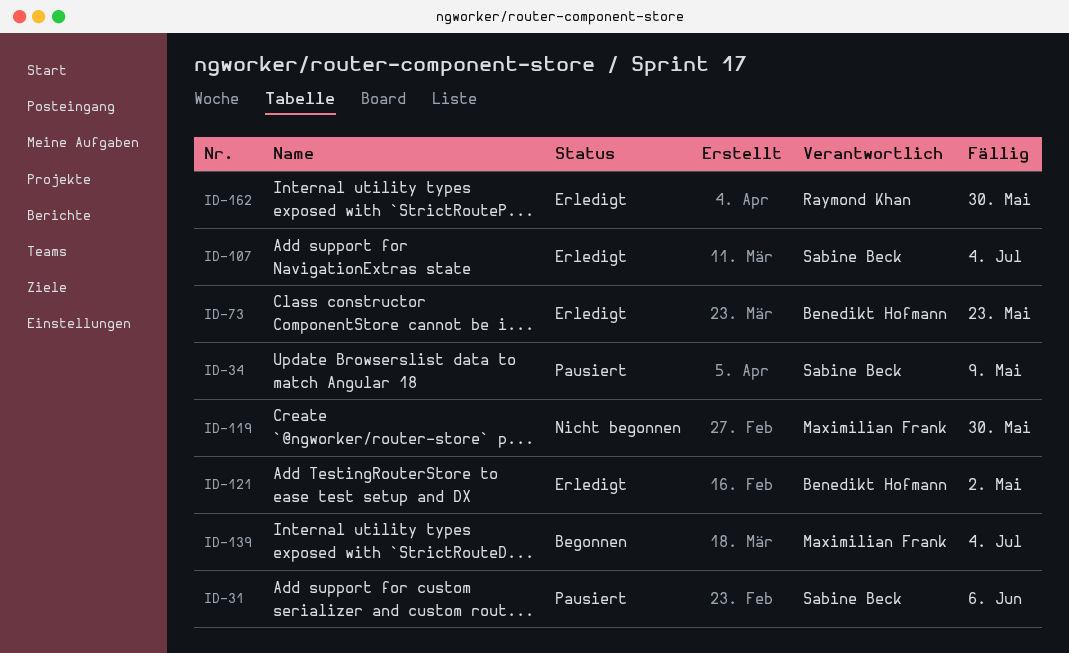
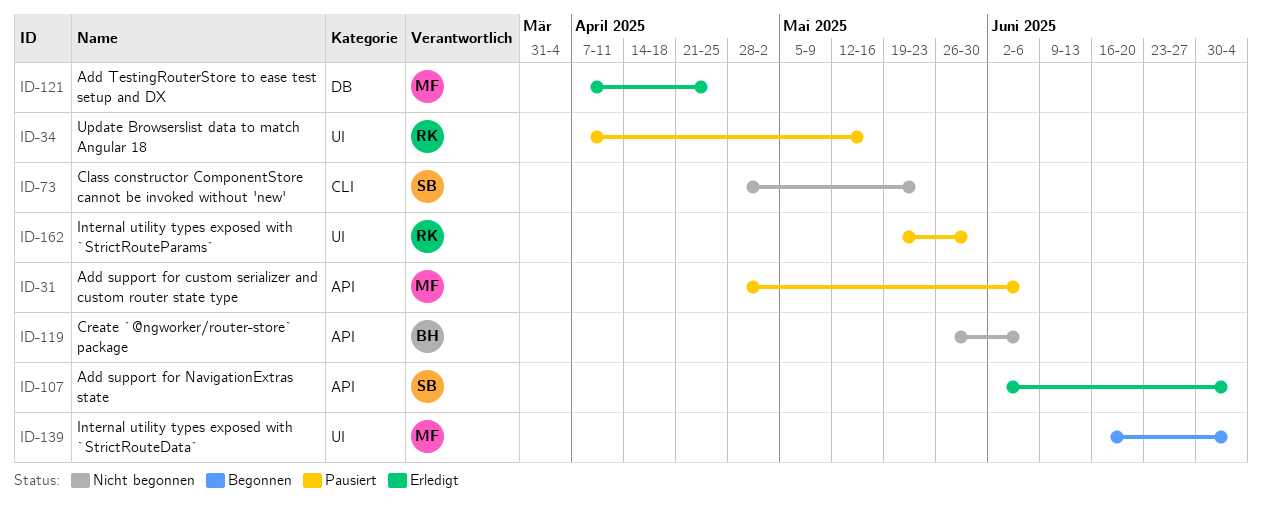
ID-31, owner: Sabine Beck -> Maximilian Frank
ID-34, owner: Sabine Beck -> Raymond Khan
ID-34, due: May 9 -> May 16
ID-73, status: Erledigt -> Nicht begonnen
ID-73, owner: Benedikt Hofmann -> Sabine Beck
ID-119, owner: Maximilian Frank -> Benedikt Hofmann
ID-119, due: May 30 -> Jun 6
ID-121, owner: Benedikt Hofmann -> Maximilian Frank
ID-121, due: May 2 -> Apr 25
ID-162, status: Erledigt -> Pausiert

